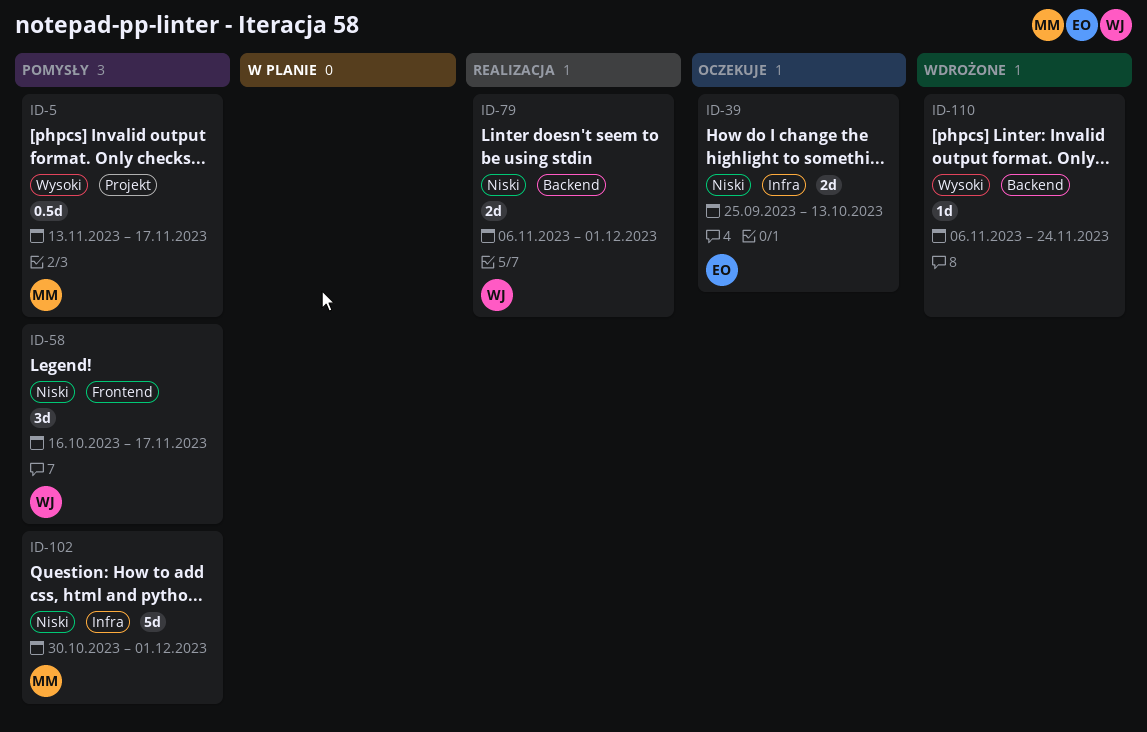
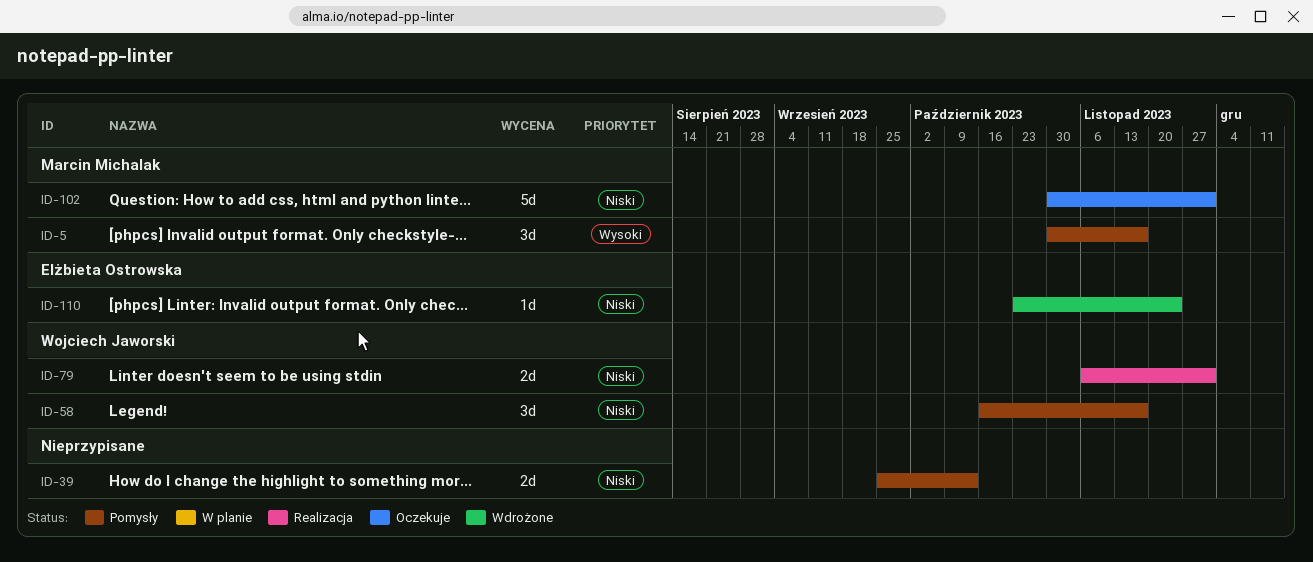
ID-5, estimate: 0.5d -> 3d
ID-5, start: Nov 13 -> Oct 30
ID-39, status: Oczekuje -> Pomysły
ID-39, owner: Elżbieta Ostrowska -> none
ID-102, status: Pomysły -> Oczekuje
ID-110, owner: none -> Elżbieta Ostrowska
ID-110, priority: Wysoki -> Niski
ID-110, start: Nov 6 -> Oct 23

